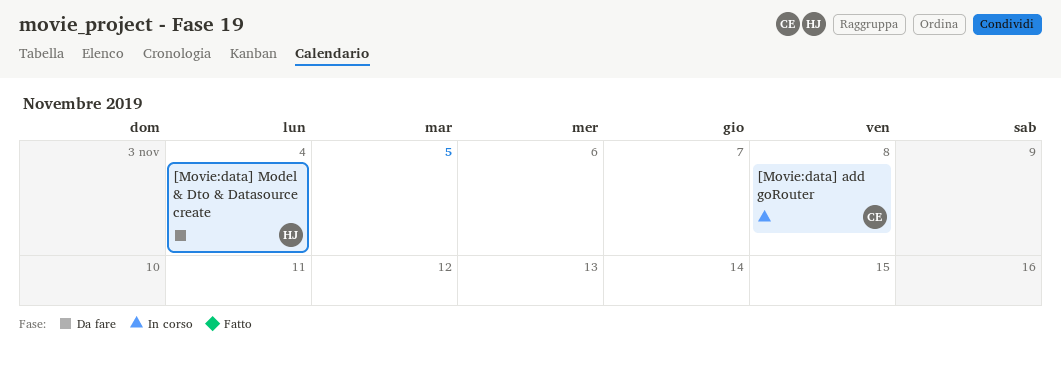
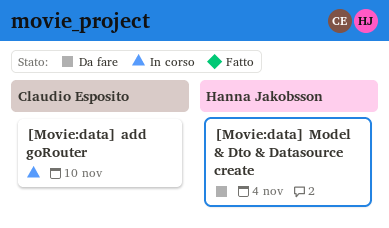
[Movie:data] add goRouter, due: Nov 8 -> Nov 10

